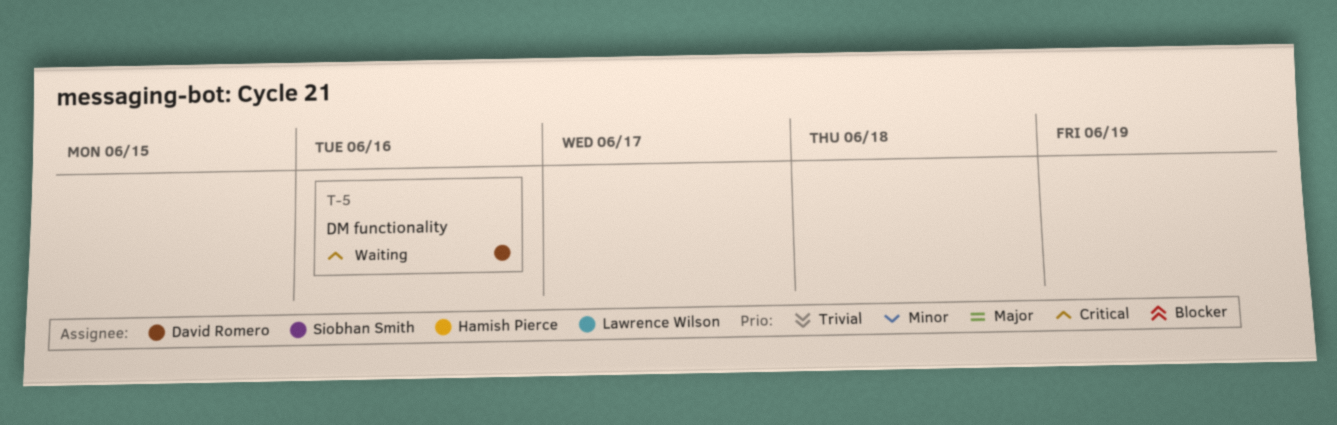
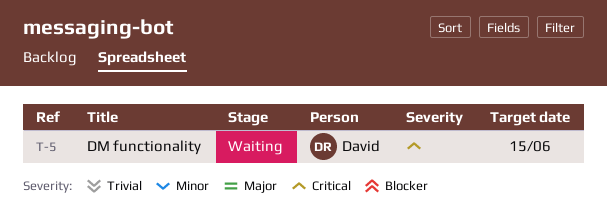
T-5, due: Jun 16 -> Jun 15

